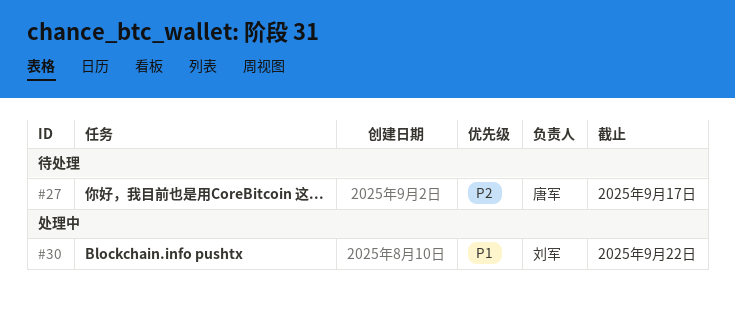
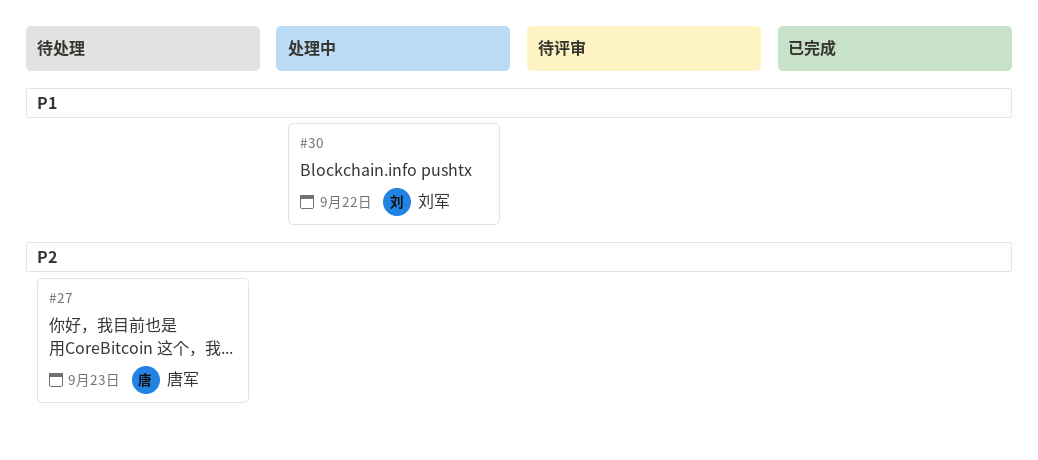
#27, due: Sep 17 -> Sep 23

